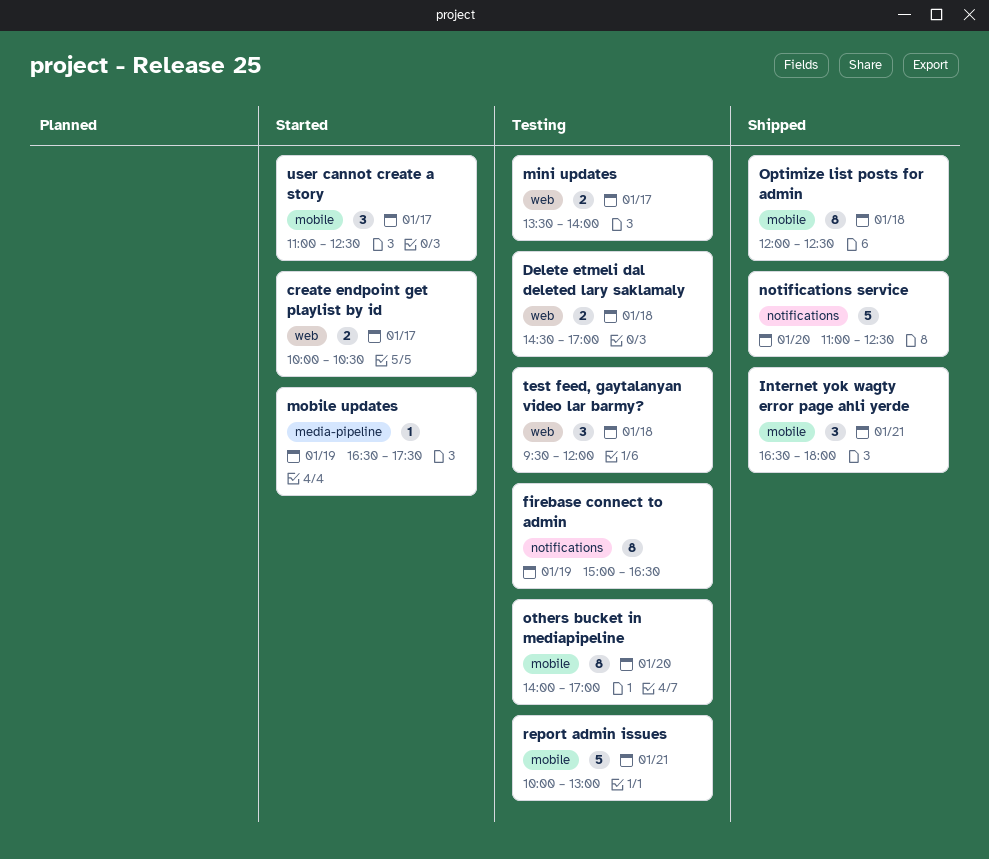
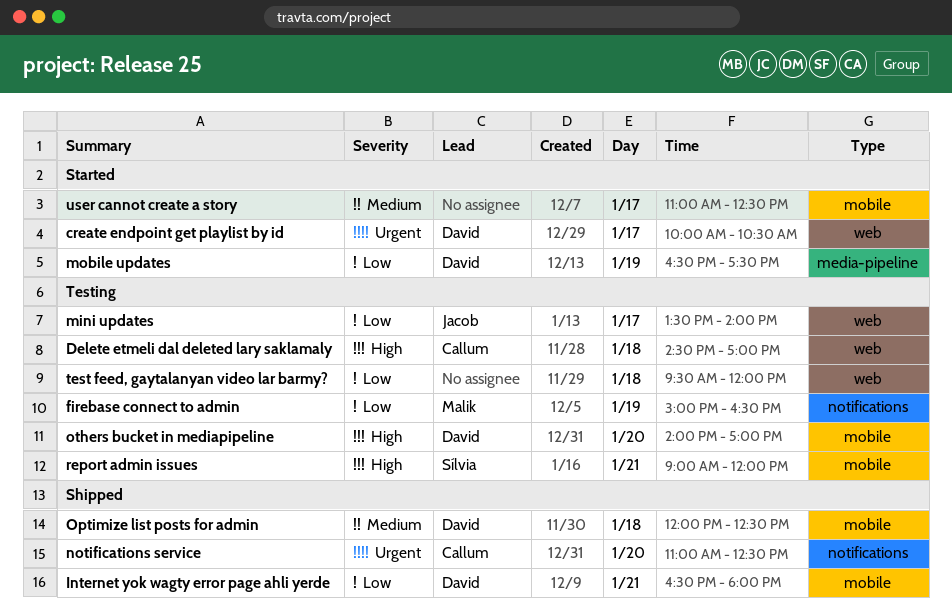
report admin issues, begins: 10:00 -> 09:00
report admin issues, ends: 13:00 -> 12:00

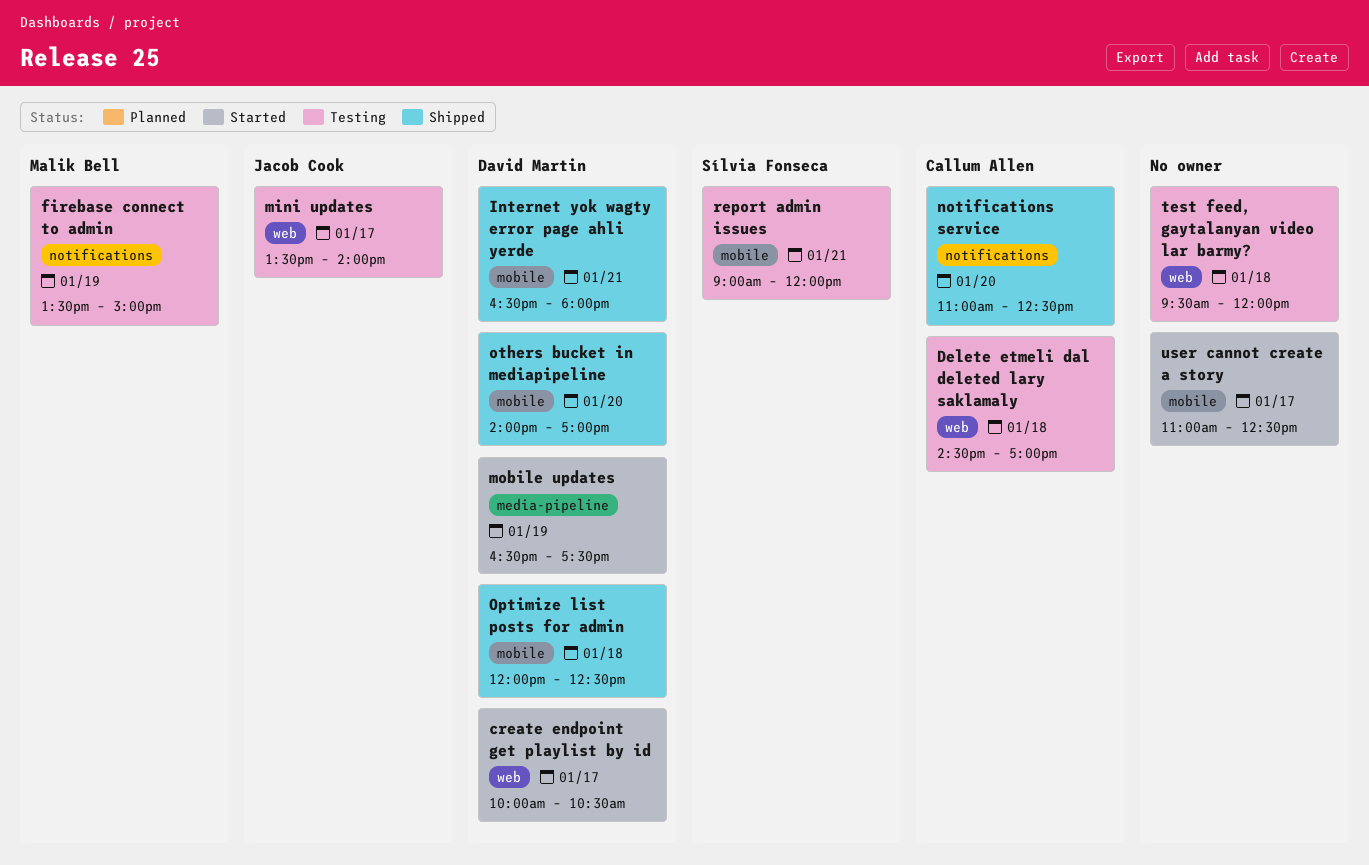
firebase connect to admin, begins: 15:00 -> 13:30
firebase connect to admin, ends: 16:30 -> 15:00
others bucket in mediapipeline, status: Testing -> Shipped

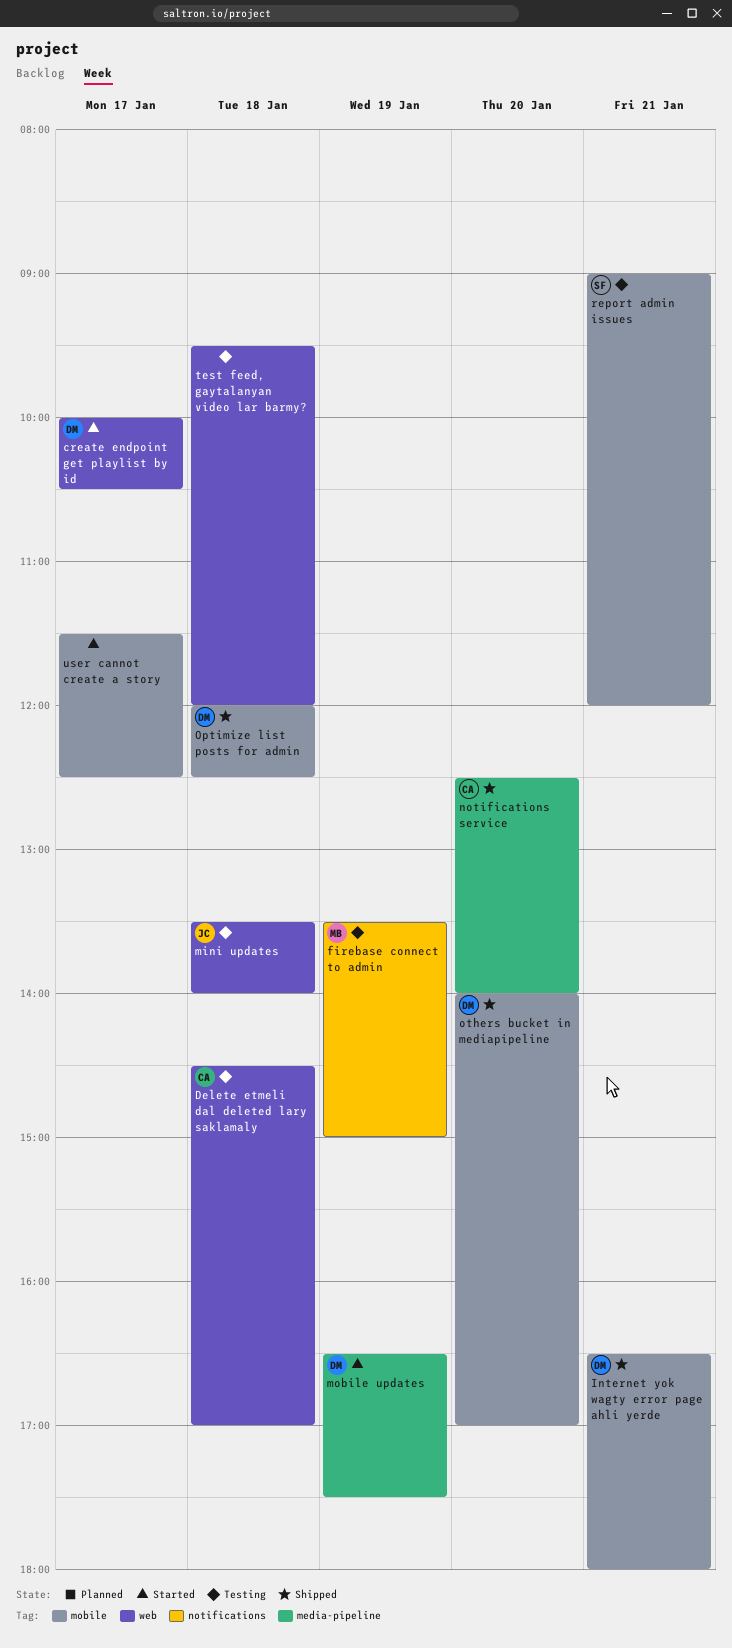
mini updates, day: Jan 17 -> Jan 18
notifications service, label: notifications -> media-pipeline
notifications service, begins: 11:00 -> 12:30
notifications service, ends: 12:30 -> 14:00
user cannot create a story, begins: 11:00 -> 11:30

